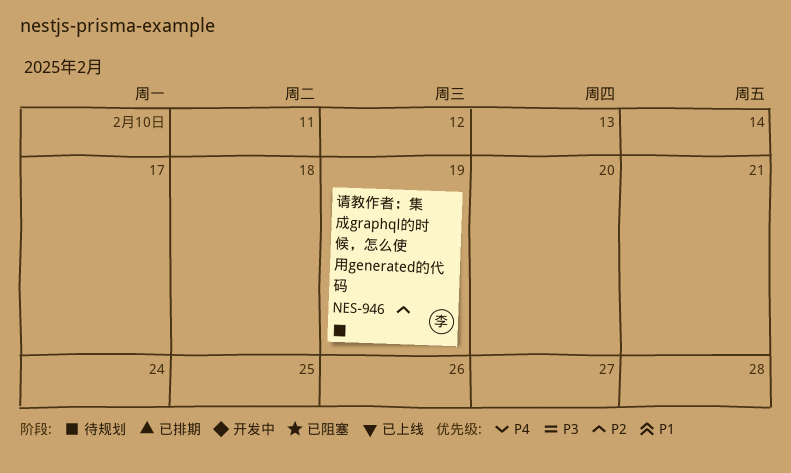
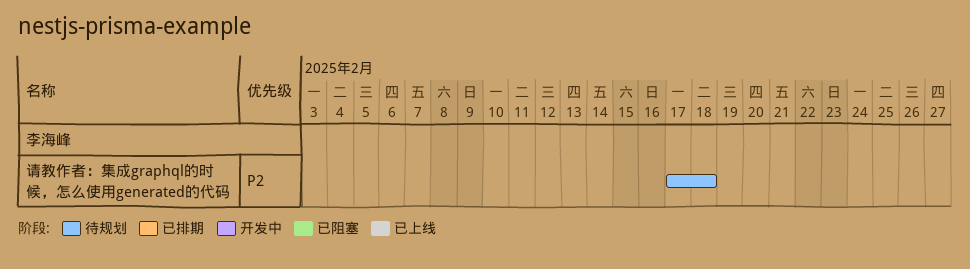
请教作者：集成graphql的时候，怎么使用generated的代码, due: Feb 19 -> Feb 18

